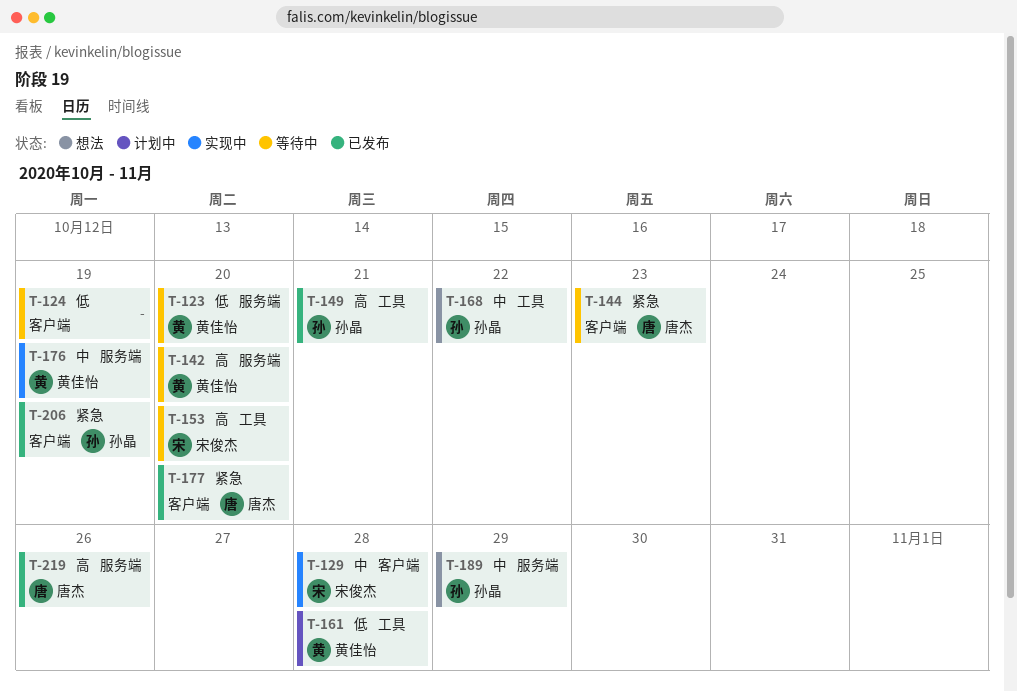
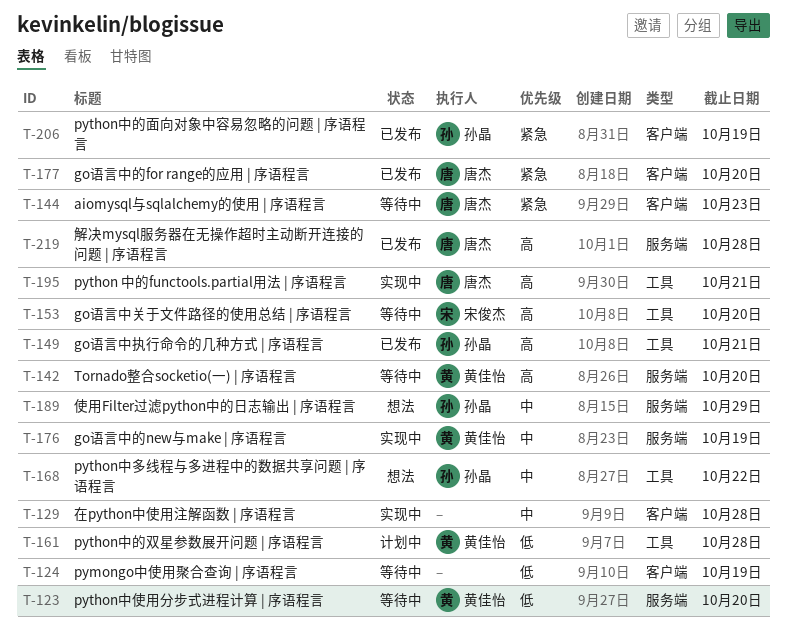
T-129, owner: 宋俊杰 -> none
T-195: none -> present
T-219, due: Oct 26 -> Oct 28

